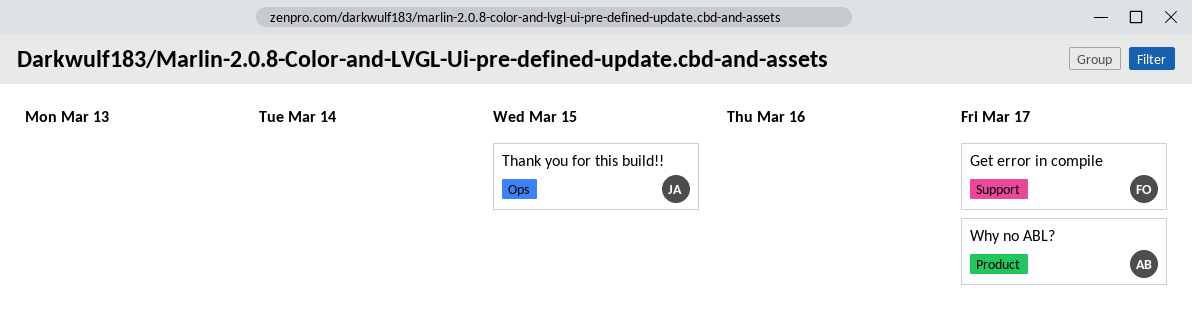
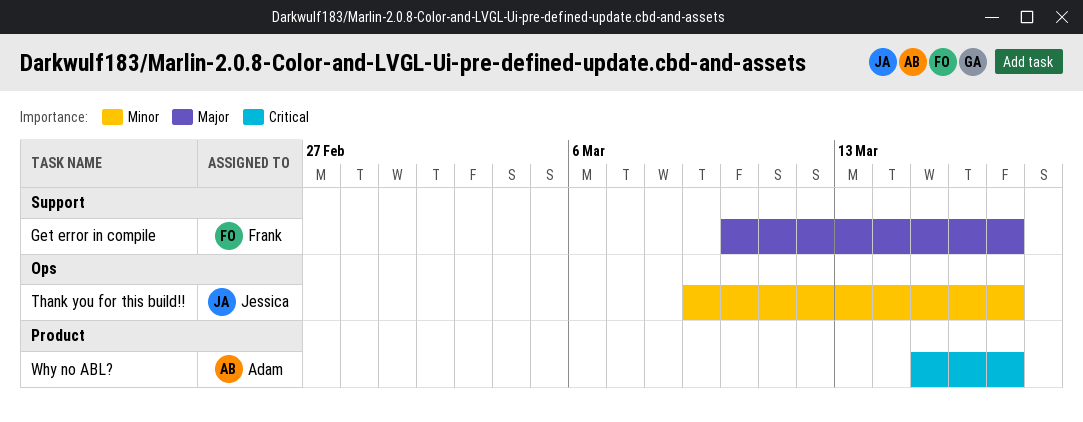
Thank you for this build!!, due: Mar 15 -> Mar 17

